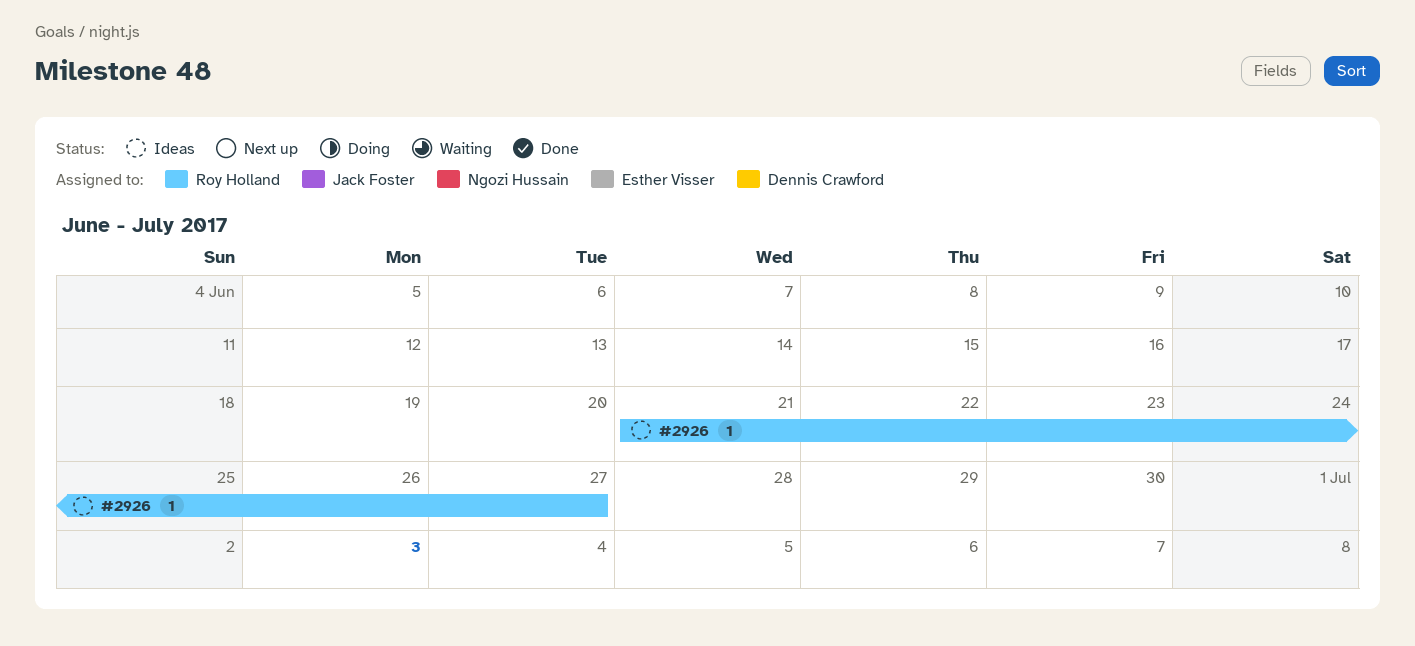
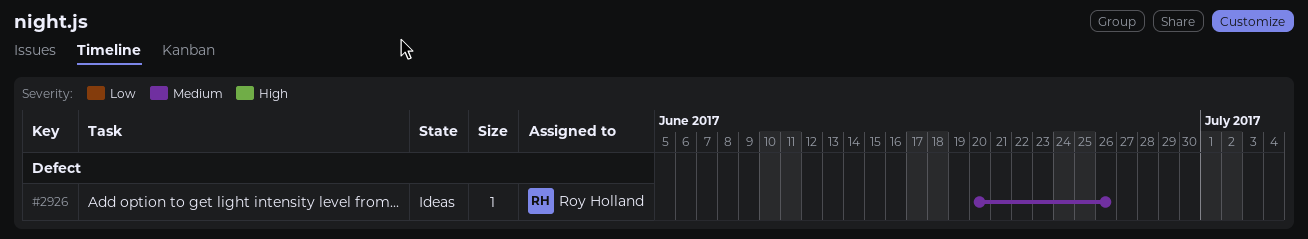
#2926, start: Jun 21 -> Jun 20
#2926, due: Jun 27 -> Jun 26

